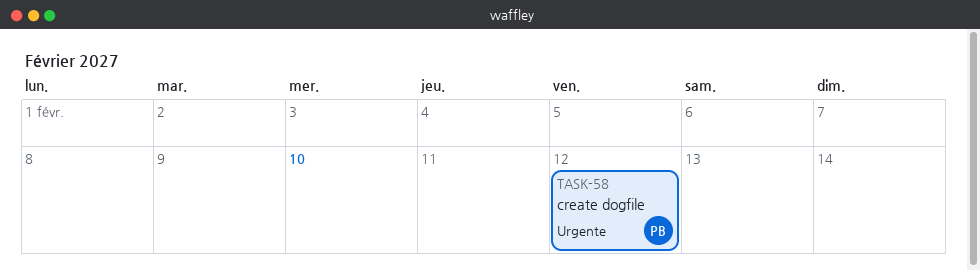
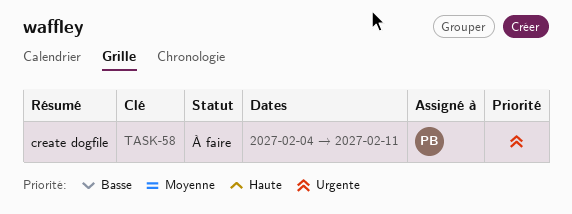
TASK-58, due: Feb 12 -> Feb 11

